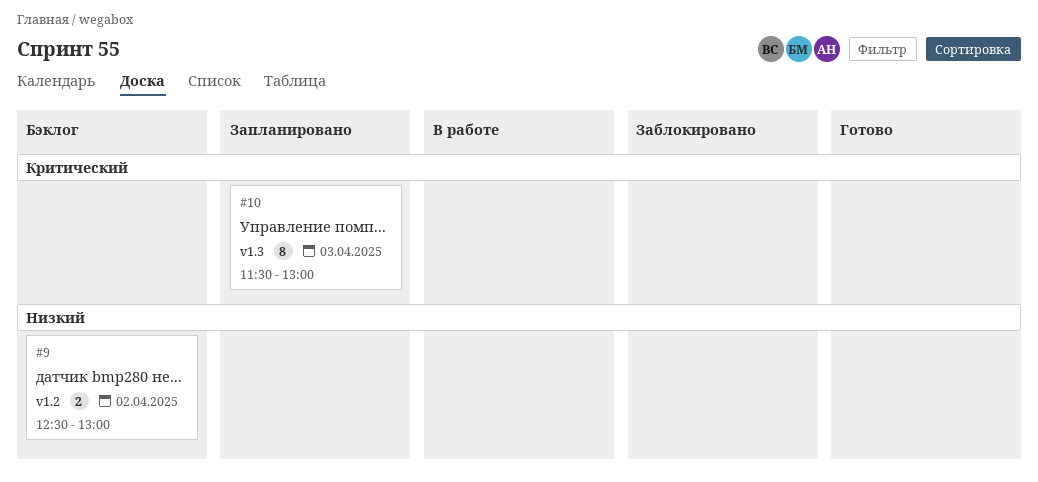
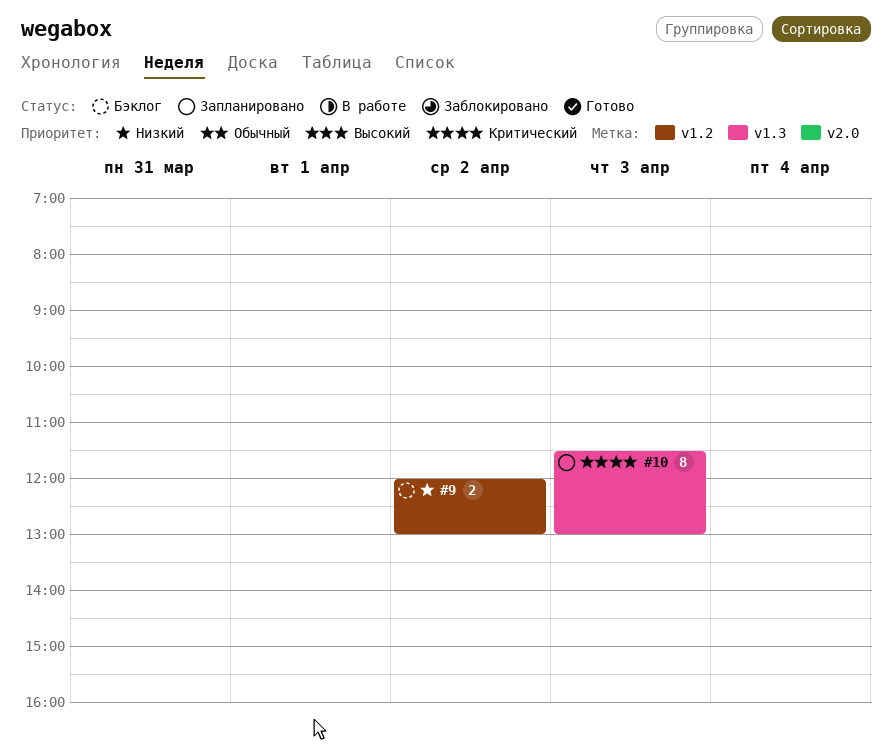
#9, begins: 12:30 -> 12:00

